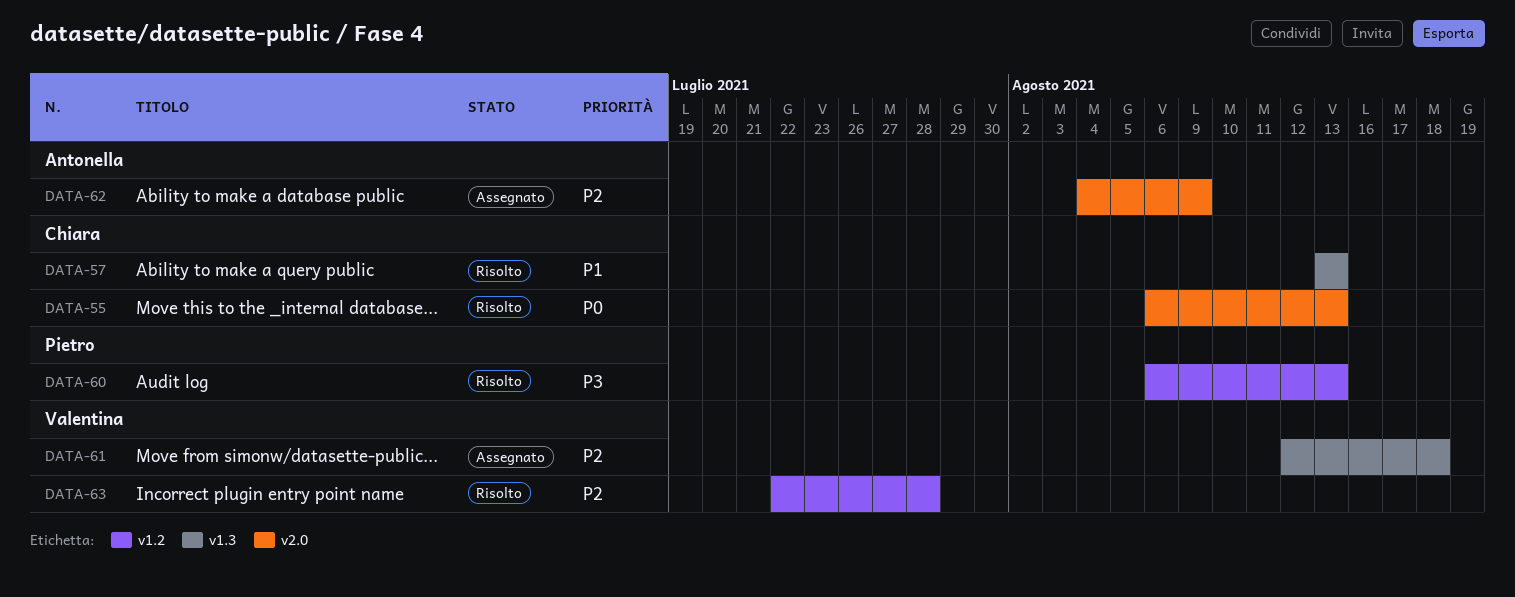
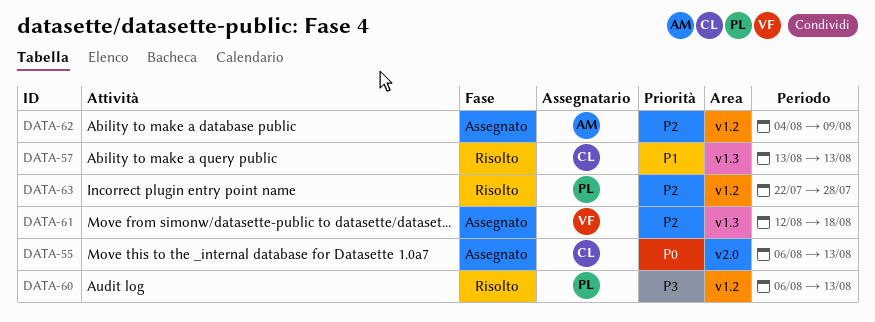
DATA-55, status: Risolto -> Assegnato
DATA-62, label: v2.0 -> v1.2
DATA-63, owner: Valentina -> Pietro

